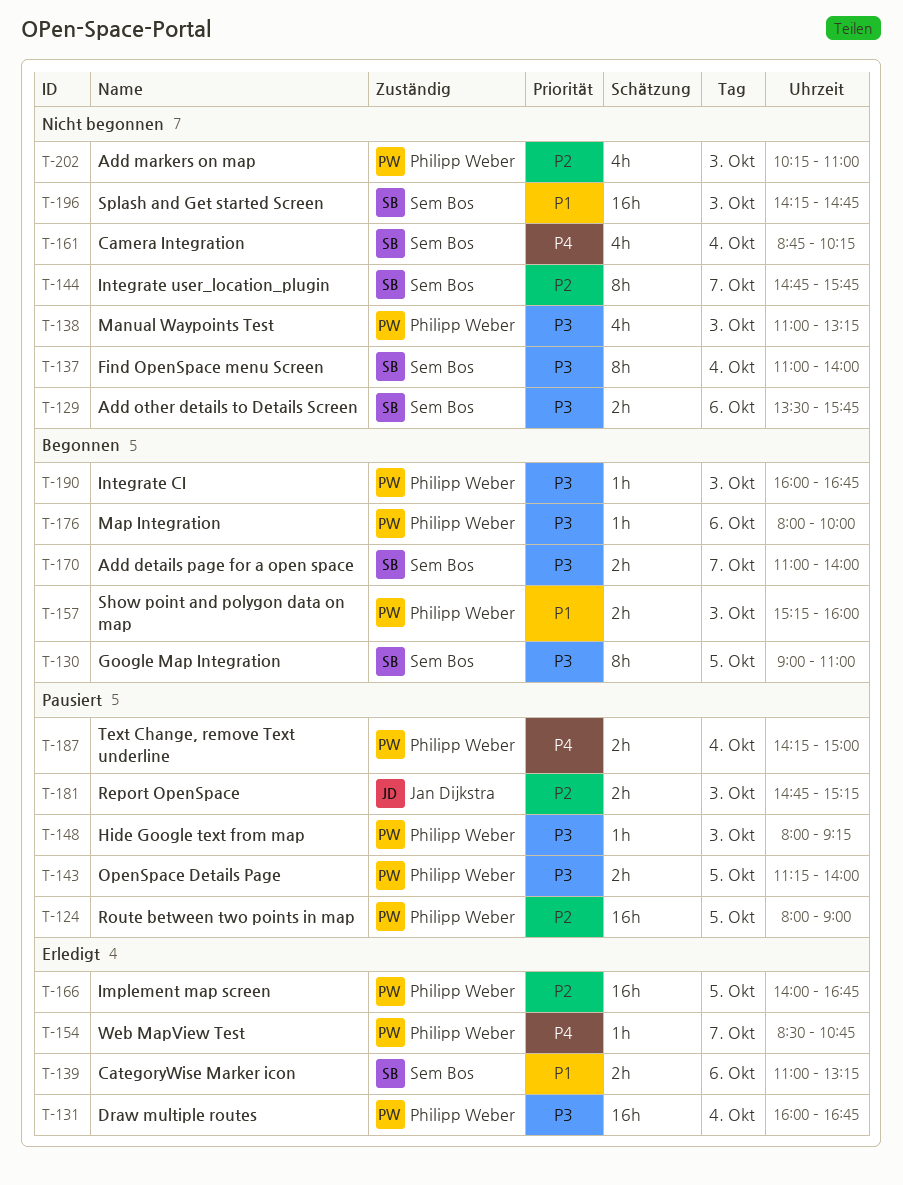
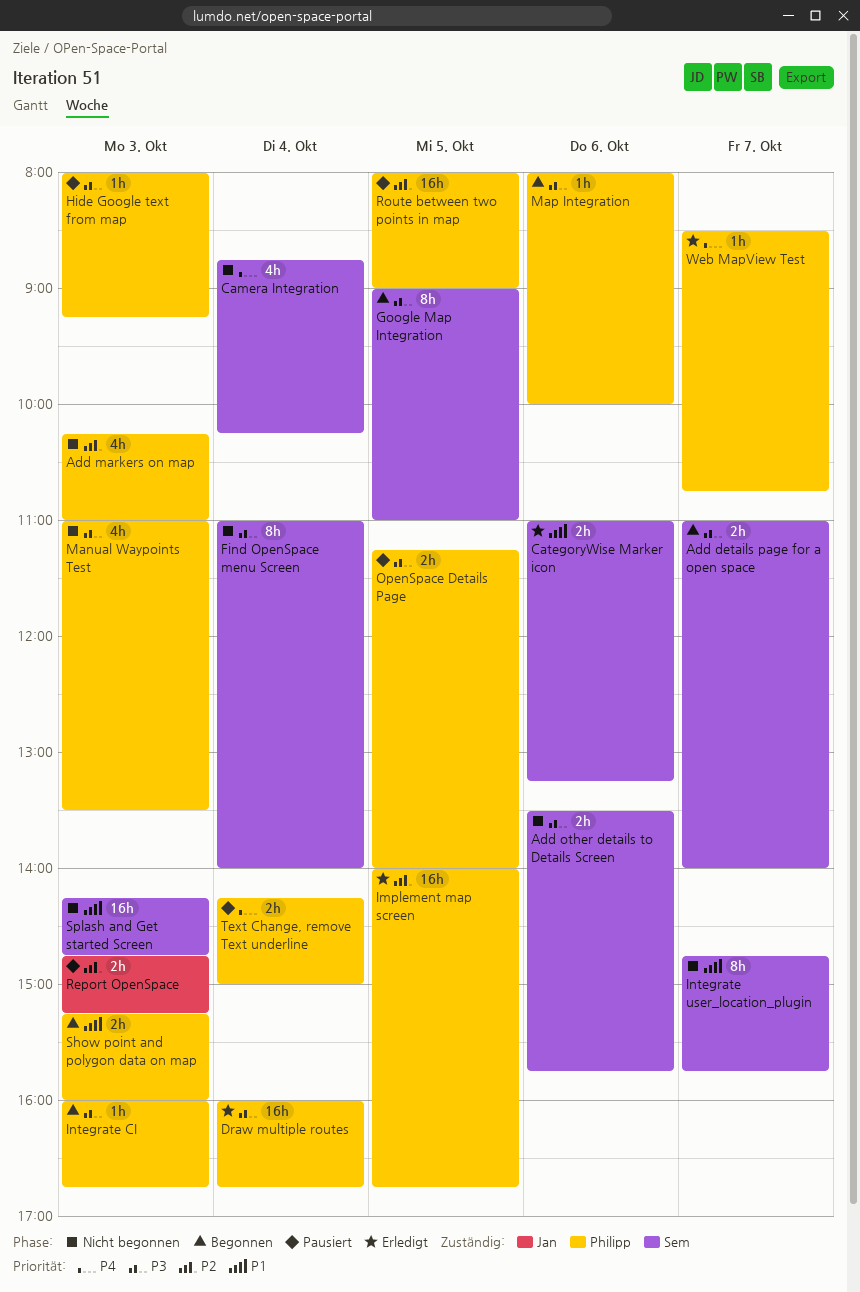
Integrate user_location_plugin, priority: P2 -> P1
Manual Waypoints Test, ends: 13:15 -> 13:30

